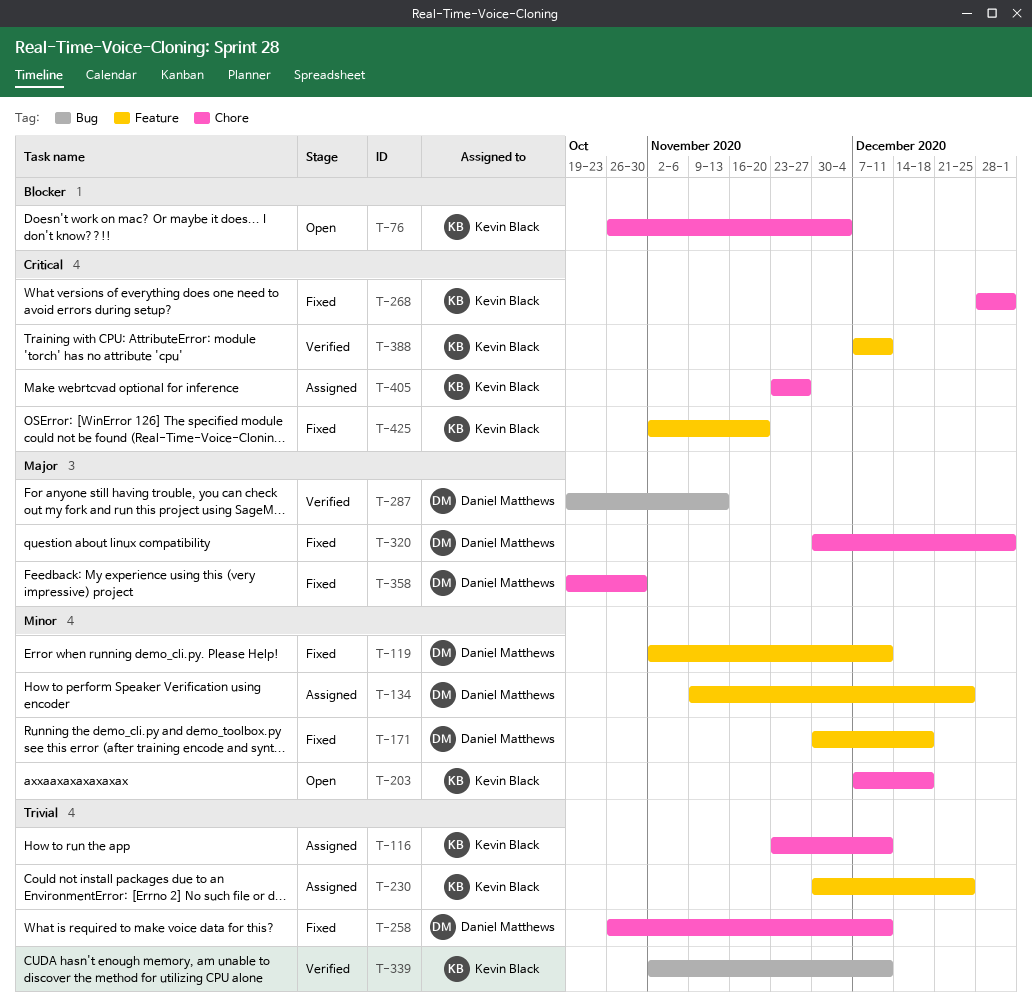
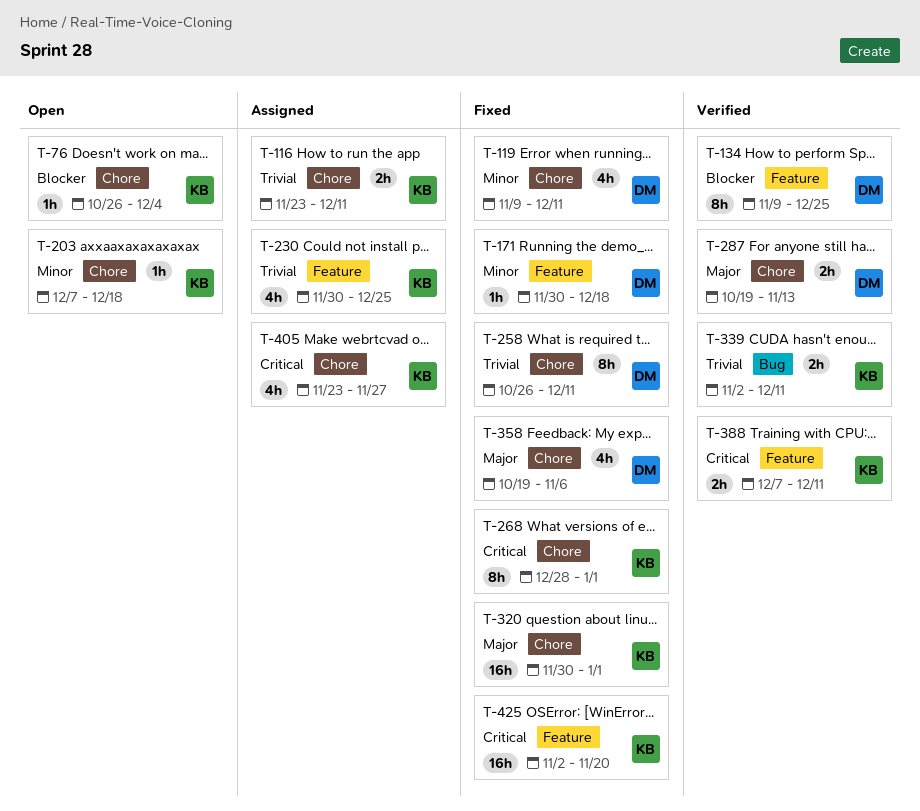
T-119, label: Feature -> Chore
T-119, start: Nov 2 -> Nov 9
T-134, status: Assigned -> Verified
T-134, priority: Minor -> Blocker
T-287, label: Bug -> Chore
T-320, owner: Daniel Matthews -> Kevin Black
T-358, due: Oct 30 -> Nov 6

